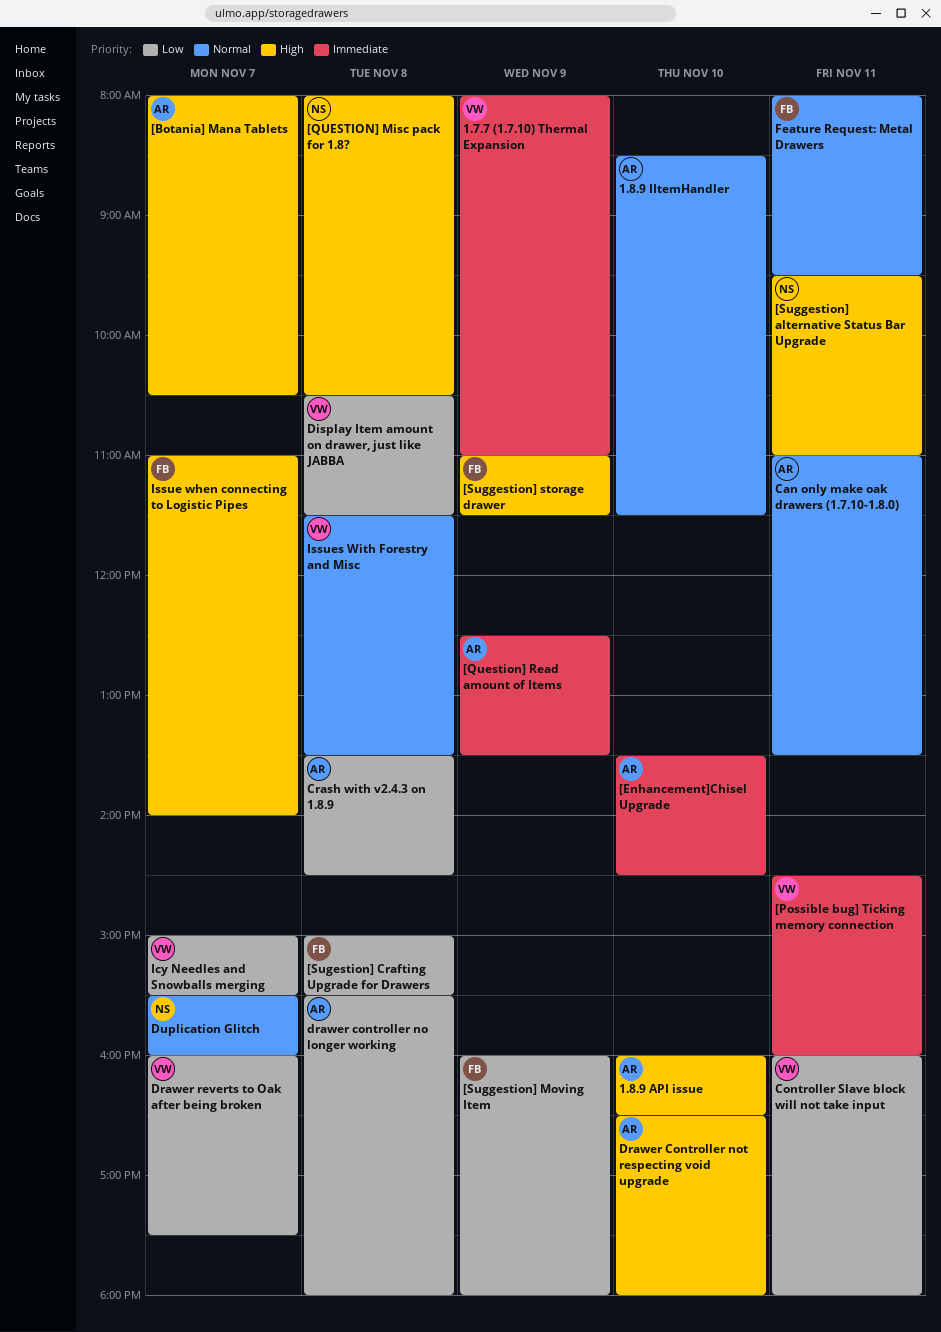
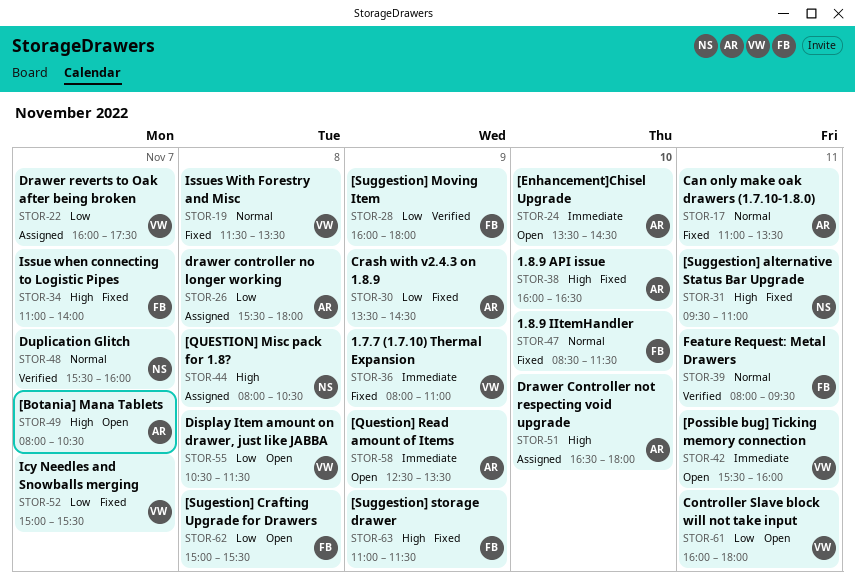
1.8.9 IItemHandler, owner: AR -> FB
[Possible bug] Ticking memory connection, begins: 14:30 -> 15:30
Crash with v2.4.3 on 1.8.9, day: Nov 8 -> Nov 9

